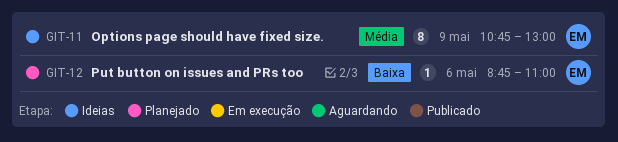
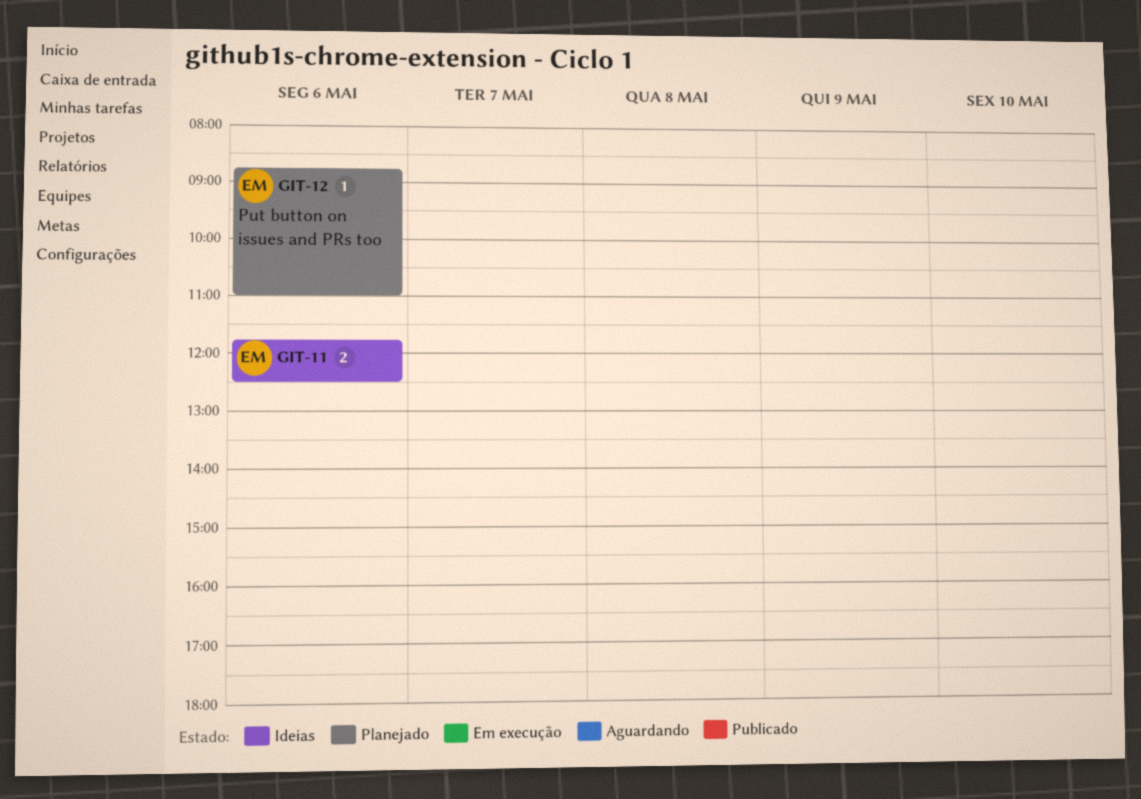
GIT-11, estimate: 8 -> 2
GIT-11, day: May 9 -> May 6
GIT-11, begins: 10:45 -> 11:45
GIT-11, ends: 13:00 -> 12:30

